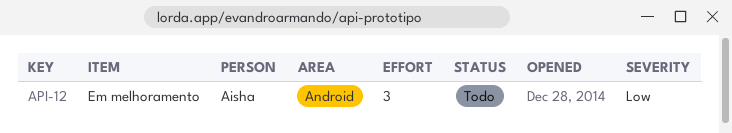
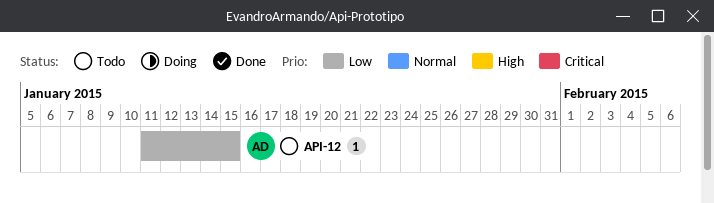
API-12, estimate: 3 -> 1

